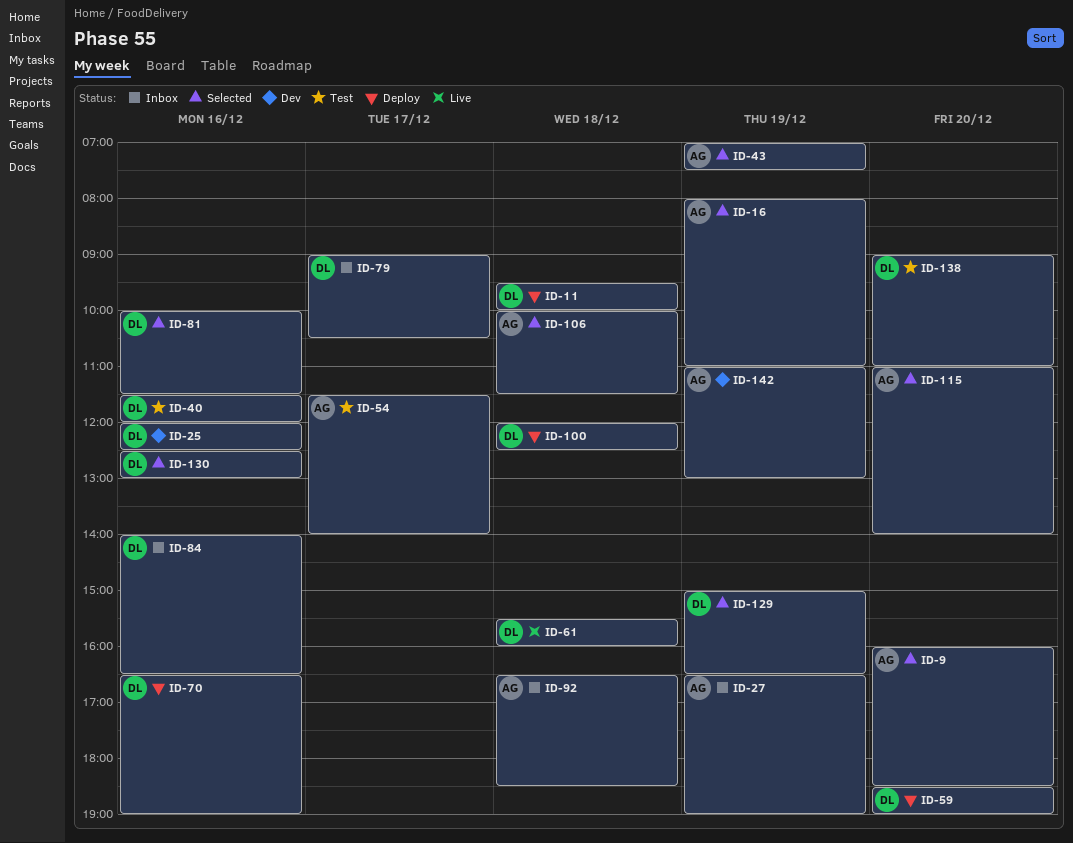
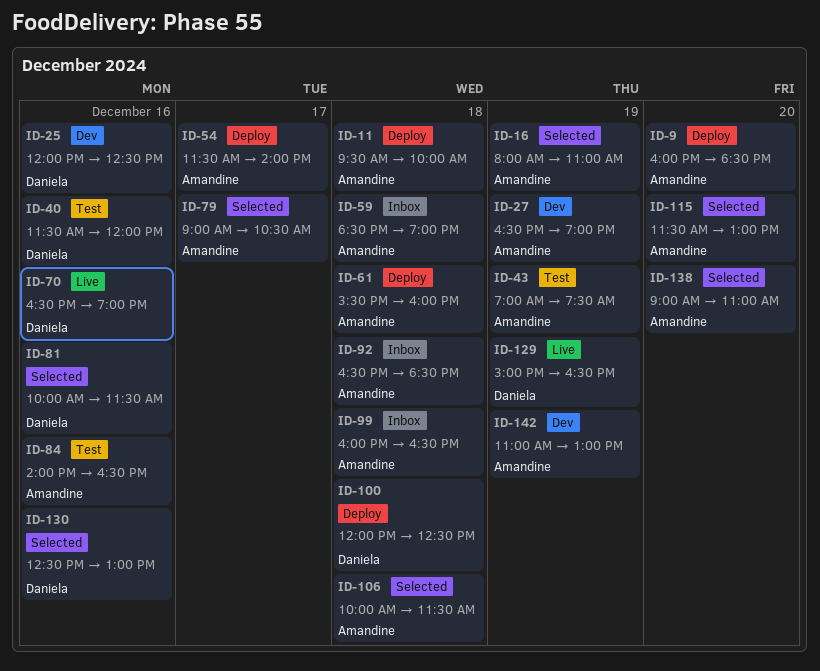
ID-9, status: Selected -> Deploy
ID-11, owner: Daniela -> Amandine
ID-27, status: Inbox -> Dev
ID-43, status: Selected -> Test
ID-54, status: Test -> Deploy
ID-59, status: Deploy -> Inbox
ID-59, owner: Daniela -> Amandine
ID-59, day: Dec 20 -> Dec 18
ID-61, status: Live -> Deploy
ID-61, owner: Daniela -> Amandine
ID-70, status: Deploy -> Live
ID-79, status: Inbox -> Selected
ID-79, owner: Daniela -> Amandine
ID-84, status: Inbox -> Test
ID-84, owner: Daniela -> Amandine
ID-99: none -> present
ID-115, begins: 11:00 -> 11:30
ID-115, ends: 14:00 -> 13:00
ID-129, status: Selected -> Live
ID-138, status: Test -> Selected
ID-138, owner: Daniela -> Amandine

